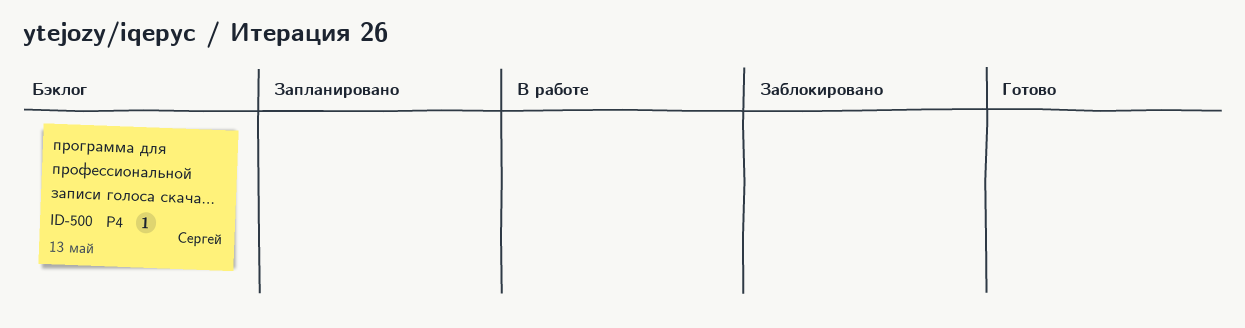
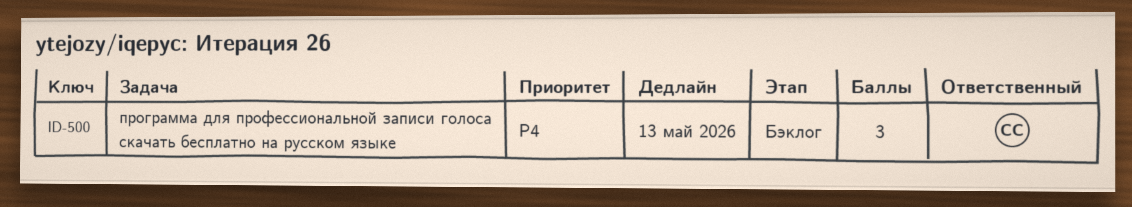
ID-500, estimate: 1 -> 3

